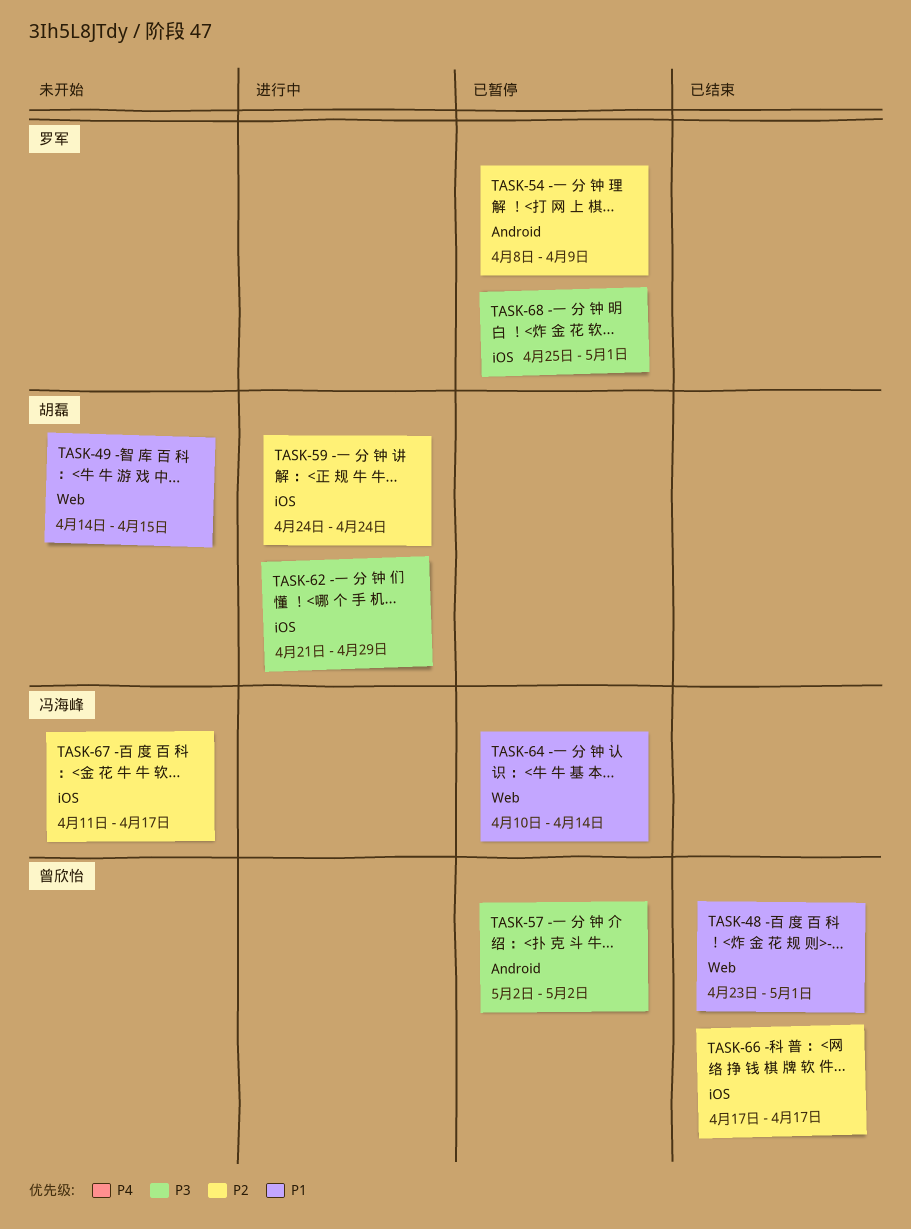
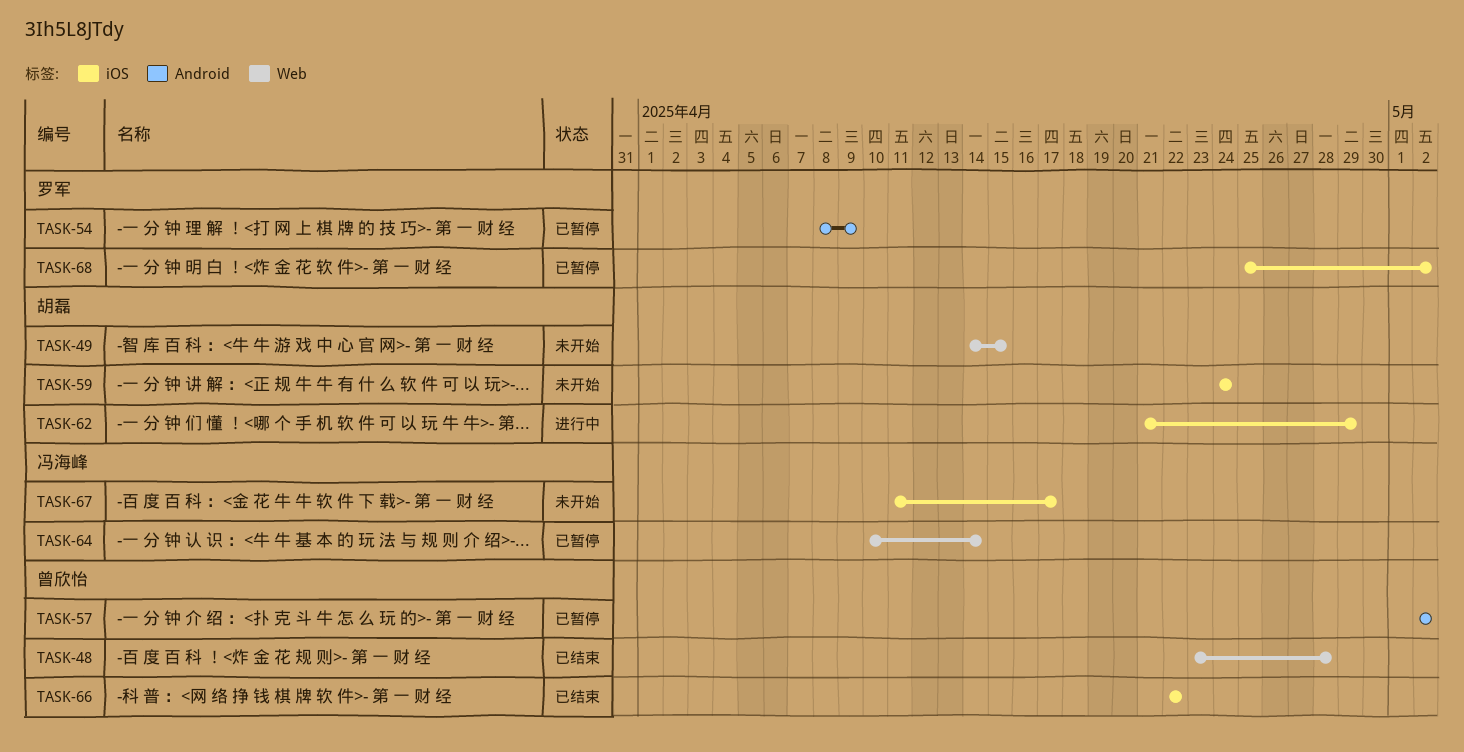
TASK-48, due: May 1 -> Apr 28
TASK-59, status: 进行中 -> 未开始
TASK-66, start: Apr 17 -> Apr 22
TASK-66, due: Apr 17 -> Apr 22
TASK-68, due: May 1 -> May 2

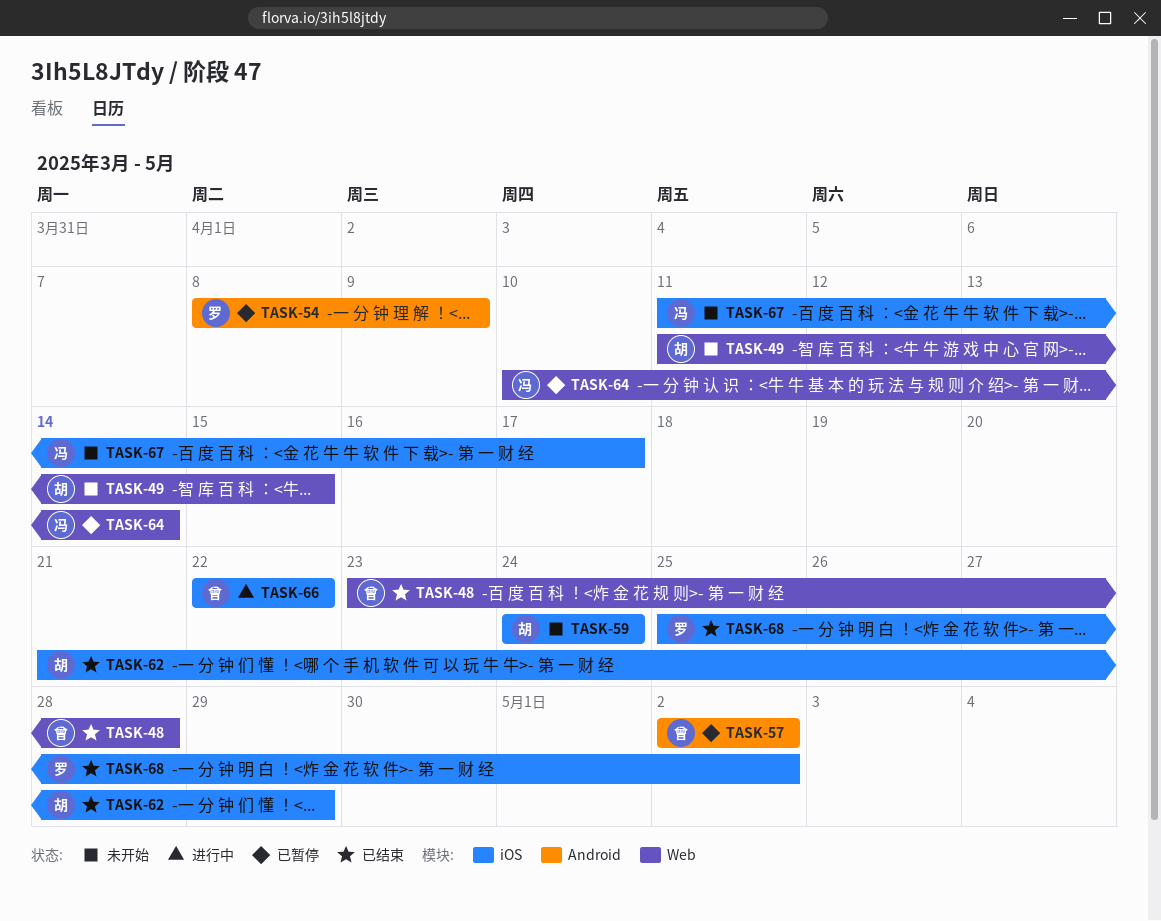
TASK-49, start: Apr 14 -> Apr 11
TASK-62, status: 进行中 -> 已结束
TASK-66, status: 已结束 -> 进行中
TASK-68, status: 已暂停 -> 已结束

